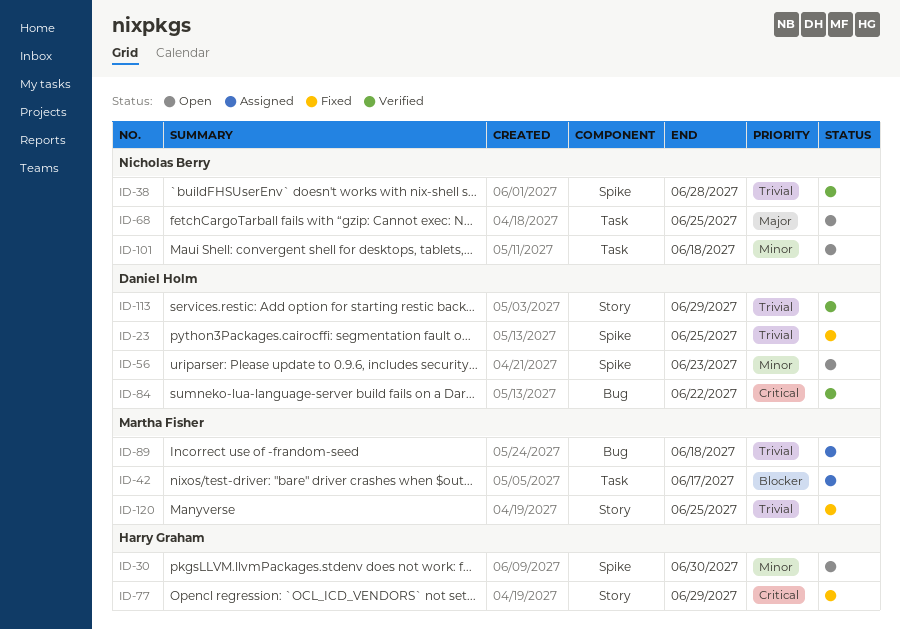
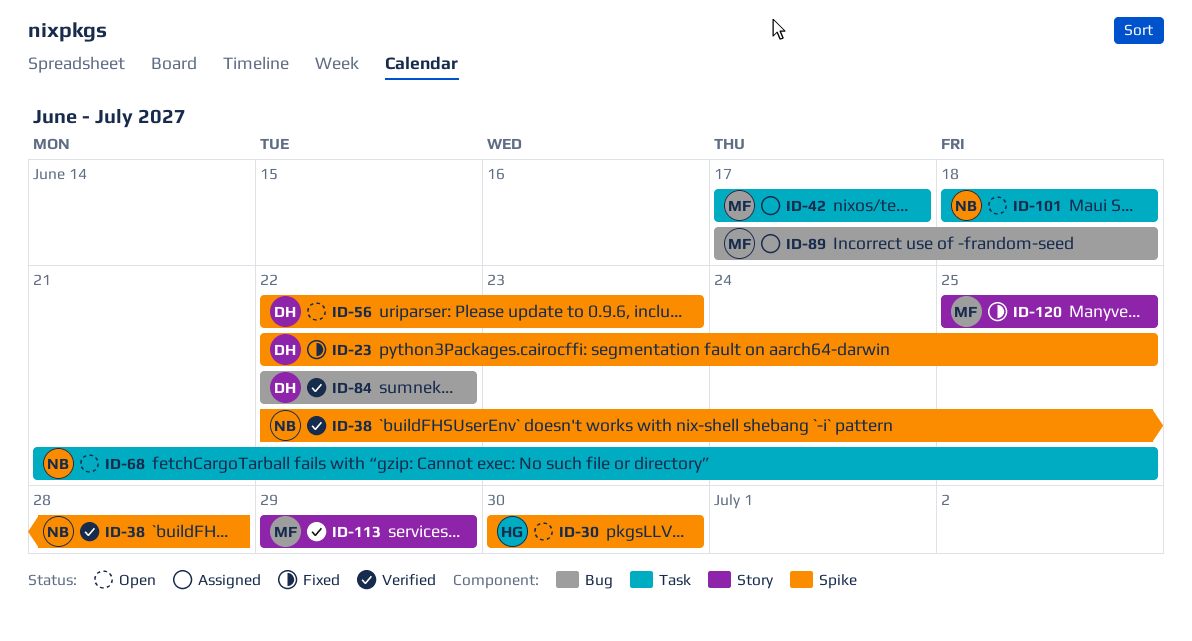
ID-77: present -> none
ID-113, owner: Daniel Holm -> Martha Fisher

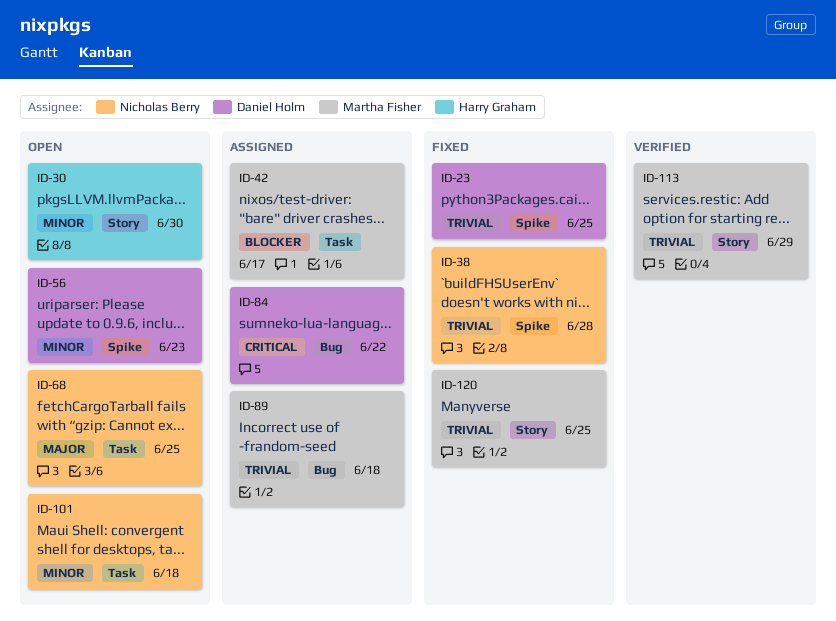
ID-30, label: Spike -> Story
ID-38, status: Verified -> Fixed
ID-84, status: Verified -> Assigned

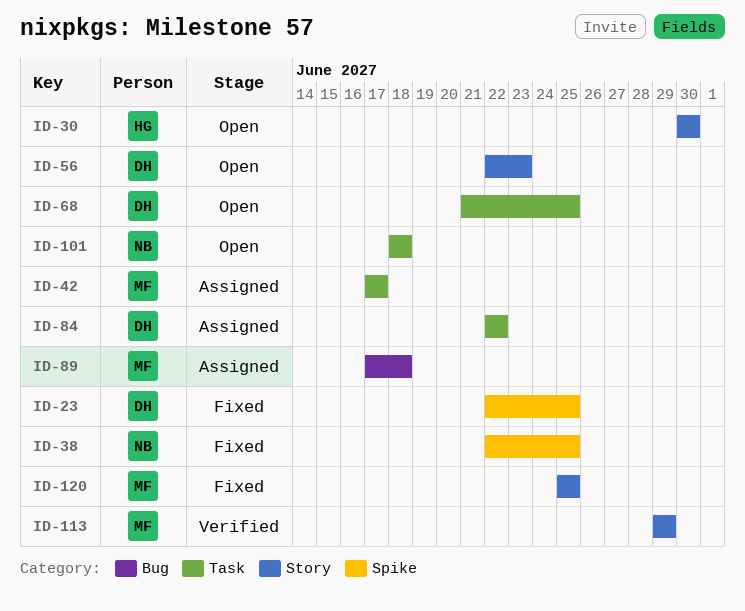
ID-38, due: Jun 28 -> Jun 25
ID-56, label: Spike -> Story
ID-68, owner: Nicholas Berry -> Daniel Holm
ID-84, label: Bug -> Task

